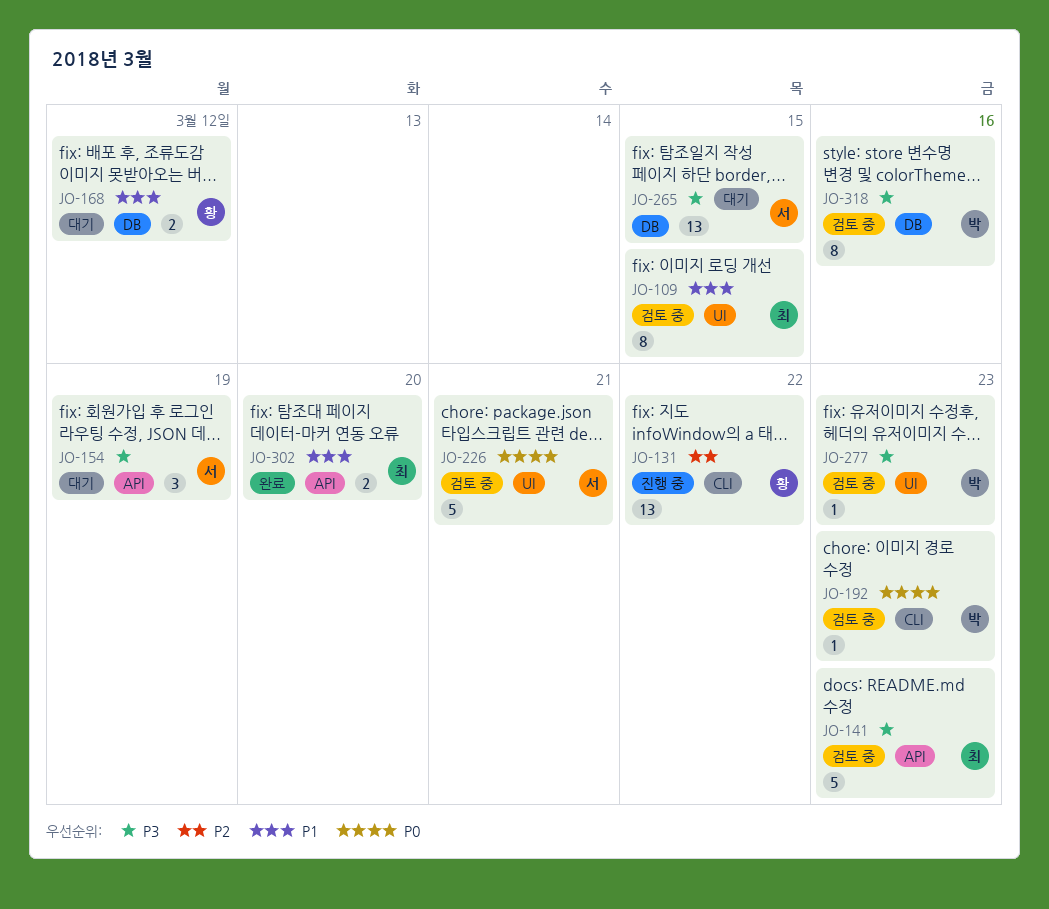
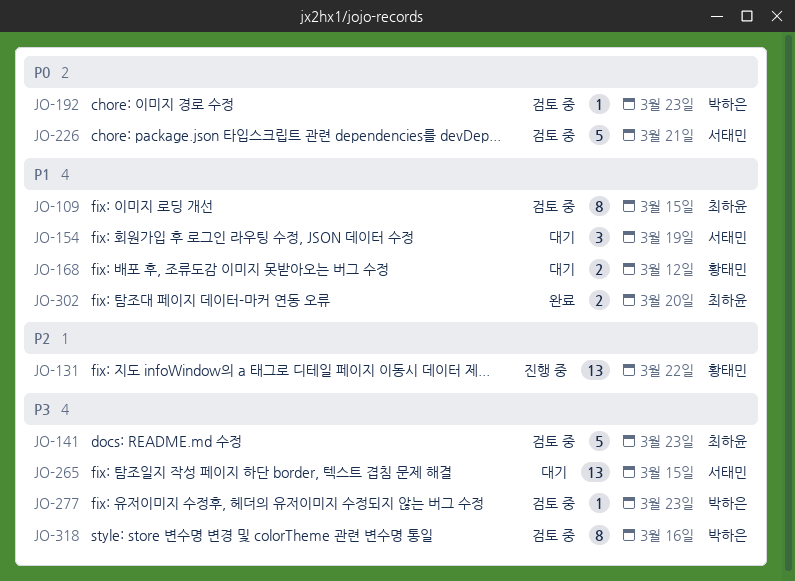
JO-154, priority: P3 -> P1

